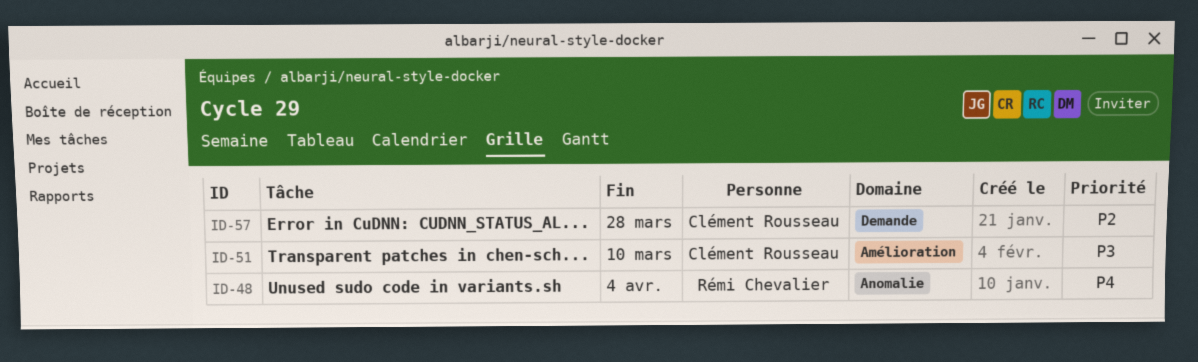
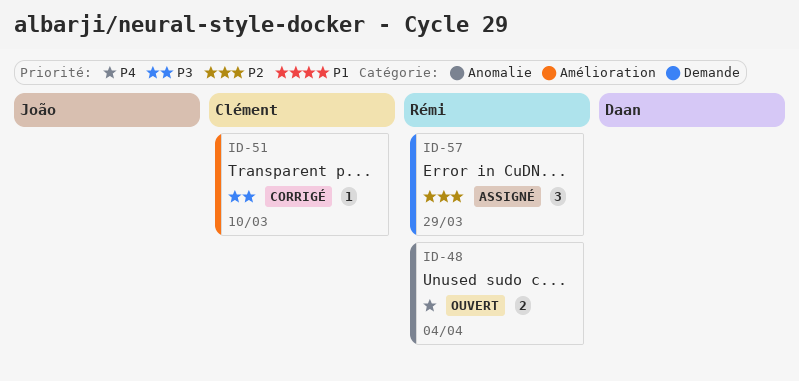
ID-57, owner: Clément Rousseau -> Rémi Chevalier
ID-57, due: Mar 28 -> Mar 29

